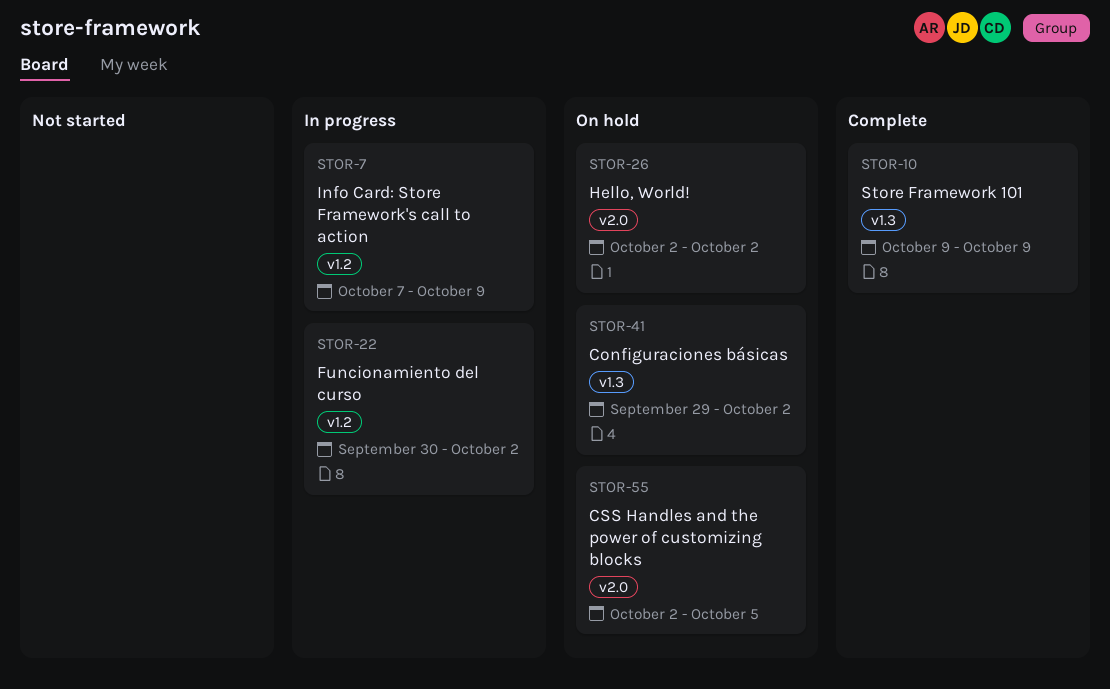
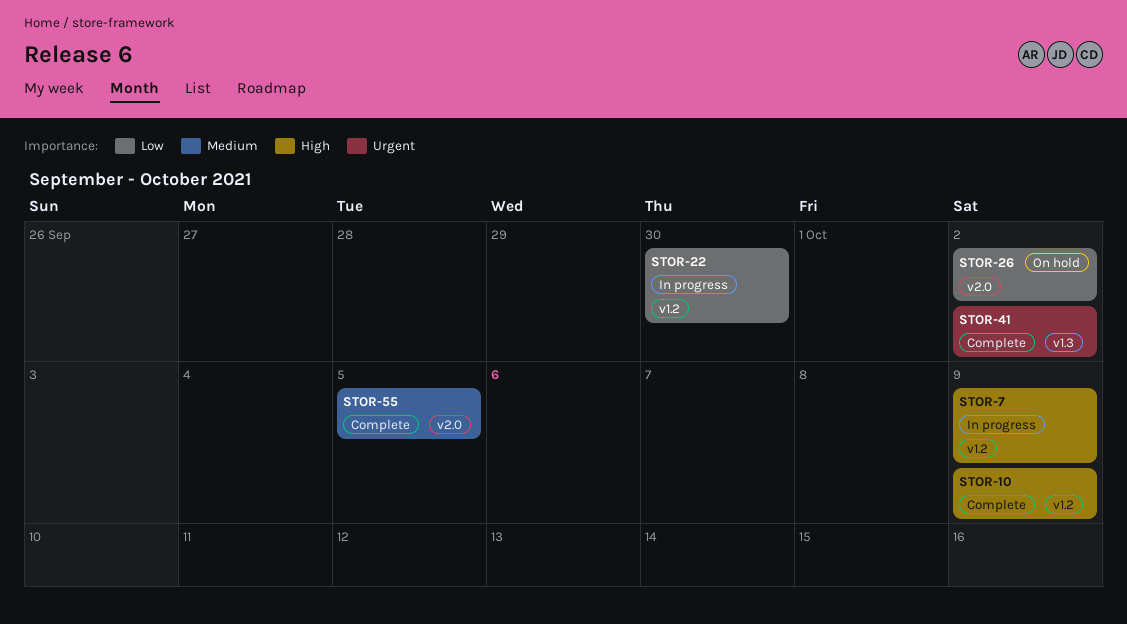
STOR-10, label: v1.3 -> v1.2
STOR-22, due: Oct 2 -> Sep 30
STOR-41, status: On hold -> Complete
STOR-55, status: On hold -> Complete

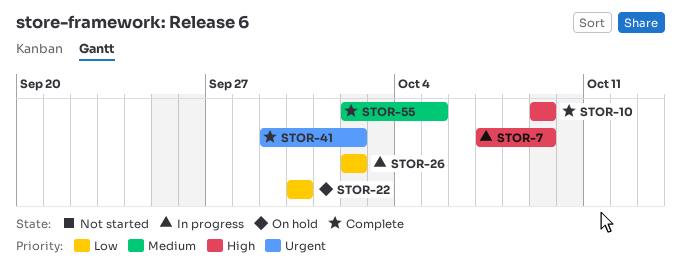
STOR-22, status: In progress -> On hold
STOR-26, status: On hold -> In progress

